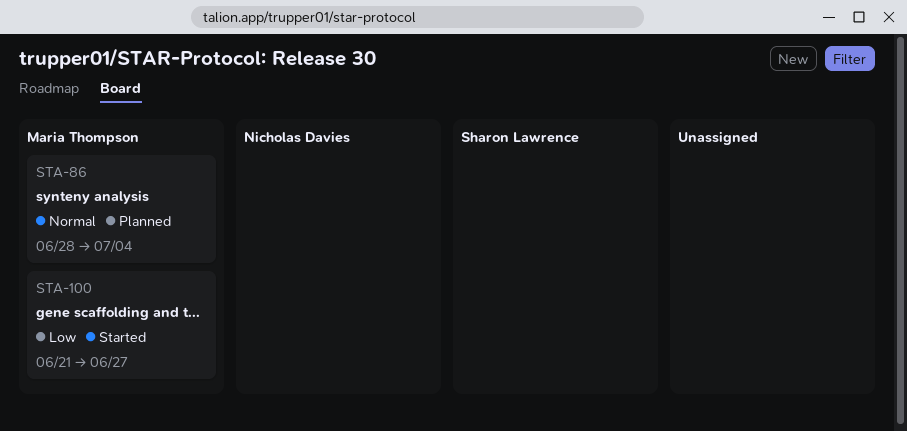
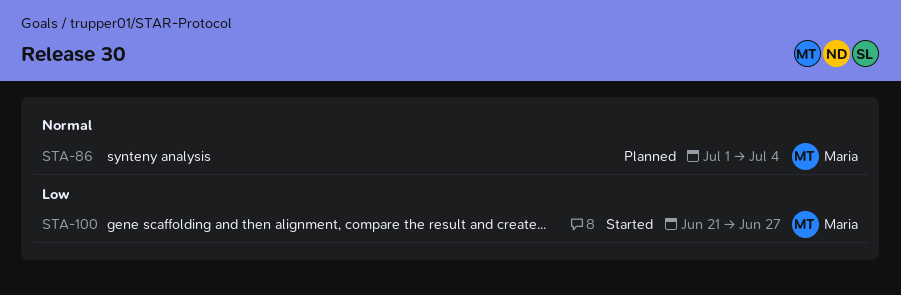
STA-86, start: Jun 28 -> Jul 1

